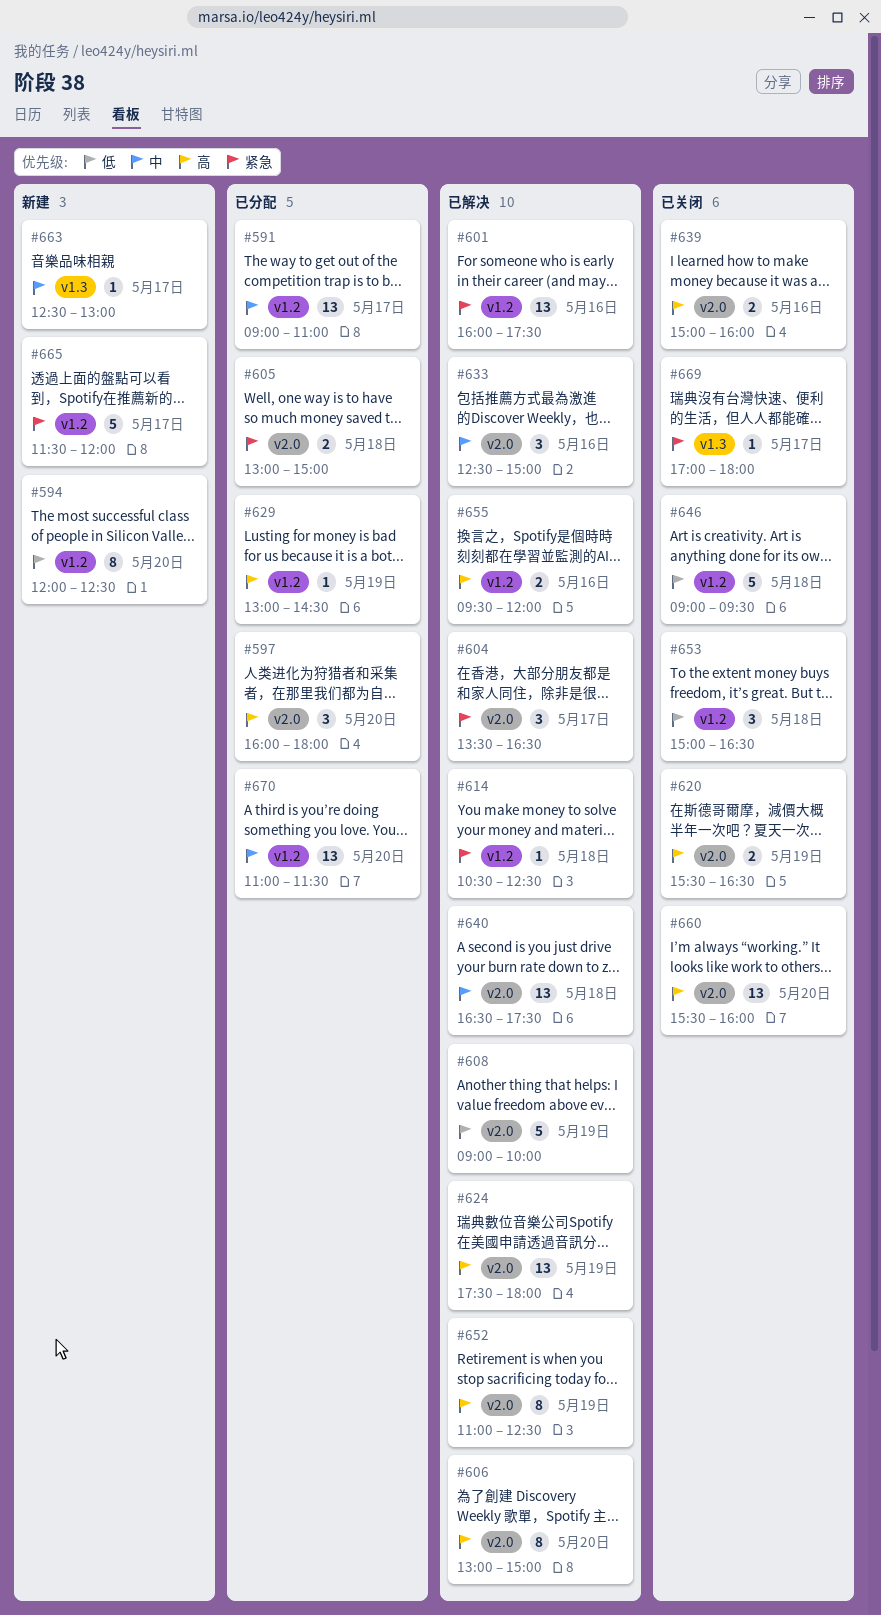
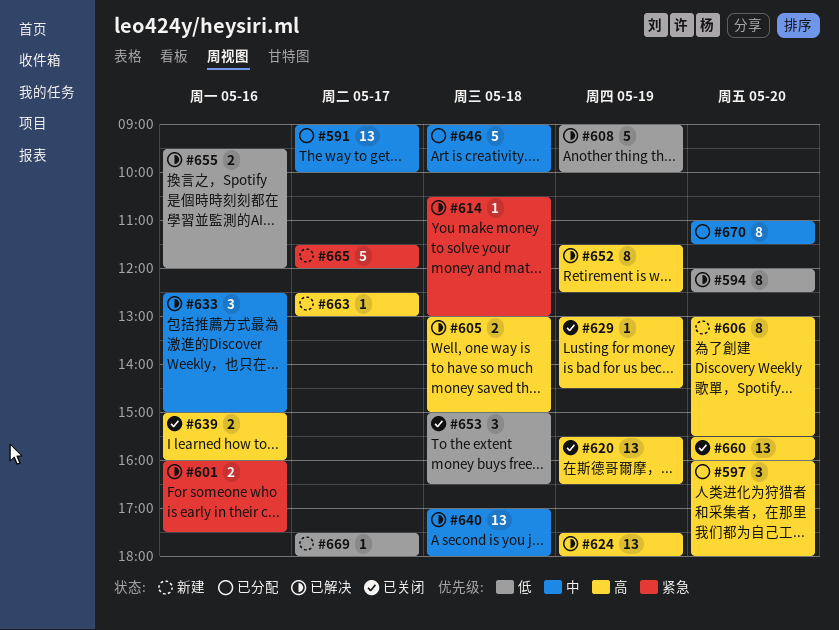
#591, ends: 11:00 -> 10:00
#594, status: 新建 -> 已解决
#601, estimate: 13 -> 2
#604: present -> none
#605, status: 已分配 -> 已解决
#605, priority: 紧急 -> 高
#606, status: 已解决 -> 新建
#606, ends: 15:00 -> 15:30
#614, ends: 12:30 -> 13:00
#620, estimate: 2 -> 13
#629, status: 已分配 -> 已关闭
#640, begins: 16:30 -> 17:00
#640, ends: 17:30 -> 18:00
#646, status: 已关闭 -> 已分配
#646, priority: 低 -> 中
#646, ends: 09:30 -> 10:00
#652, begins: 11:00 -> 11:30
#655, priority: 高 -> 低
#663, priority: 中 -> 高
#669, status: 已关闭 -> 新建
#669, priority: 紧急 -> 低
#669, begins: 17:00 -> 17:30
#670, estimate: 13 -> 8

